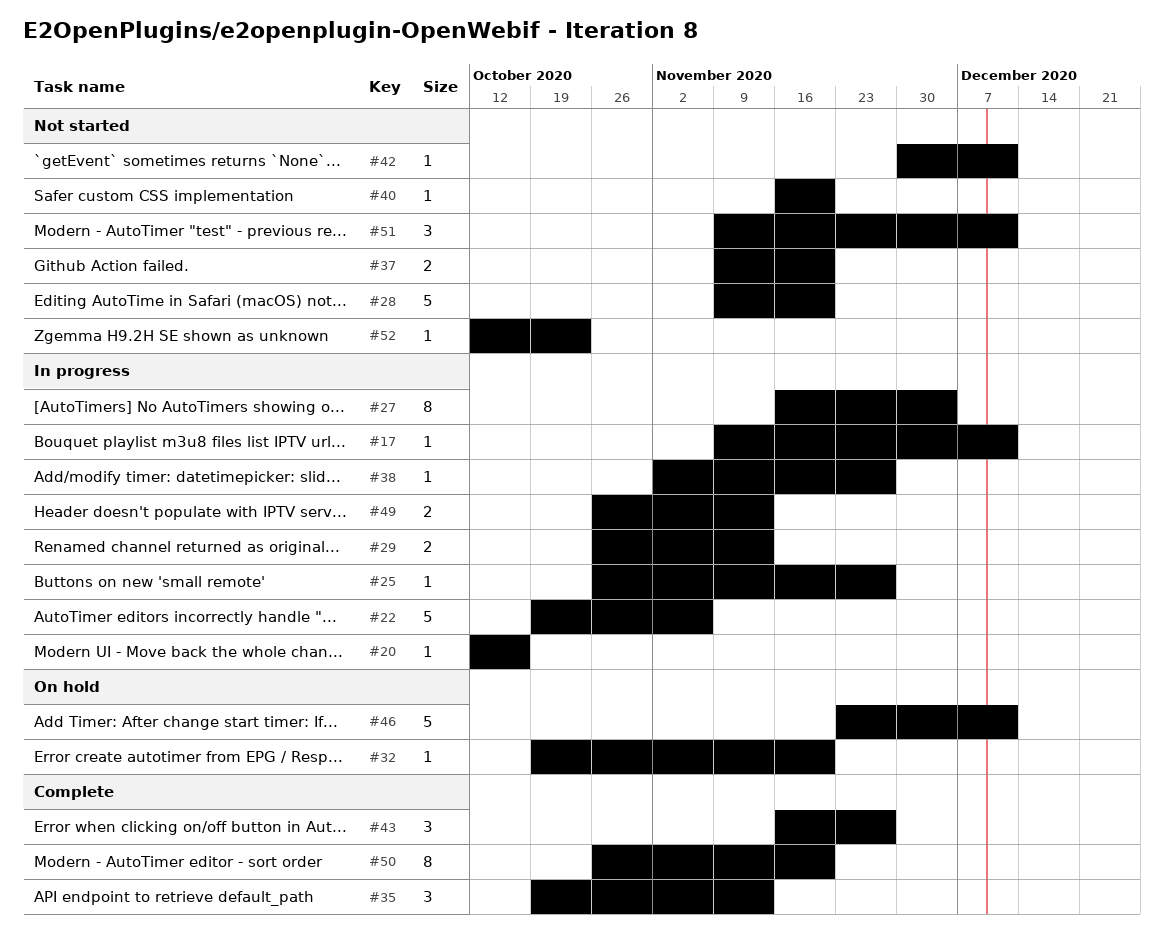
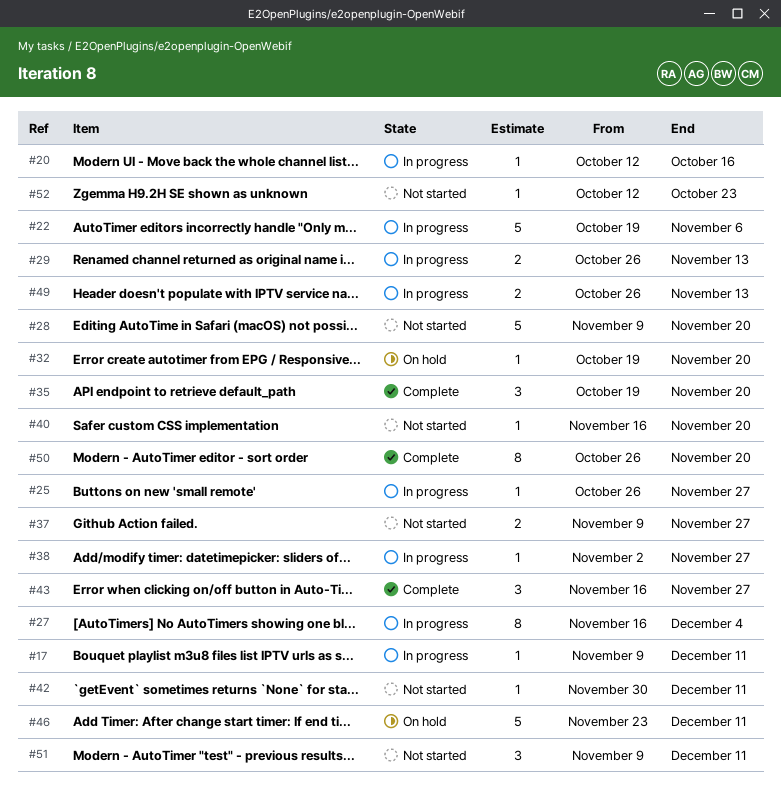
#35, due: Nov 13 -> Nov 20
#37, due: Nov 20 -> Nov 27

